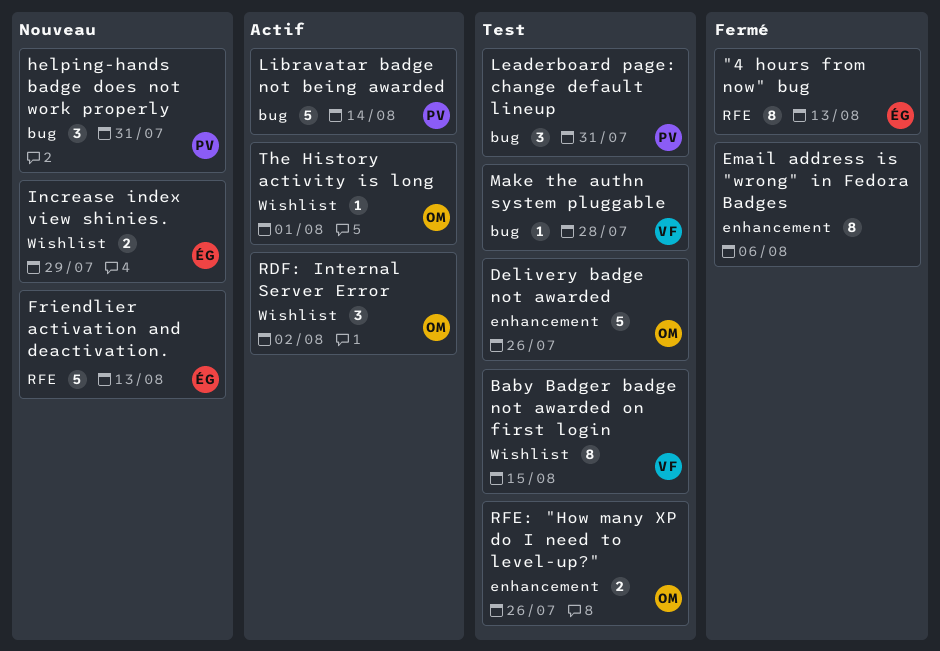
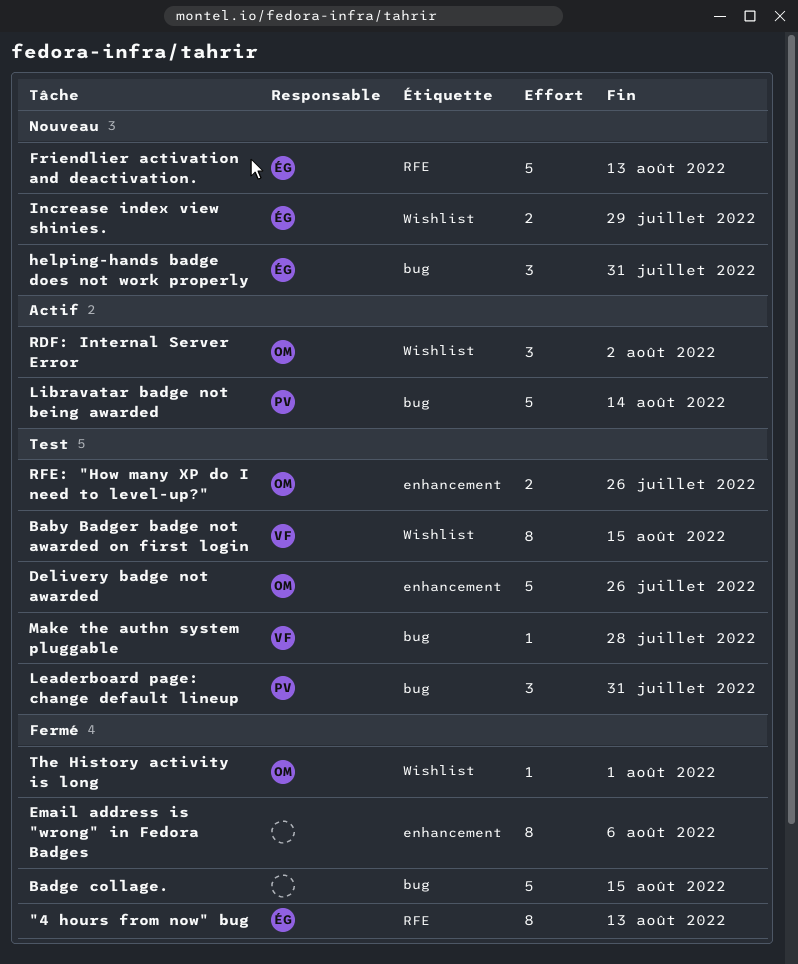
Badge collage.: none -> present
helping-hands badge does not work properly, owner: PV -> ÉG
The History activity is long, status: Actif -> Fermé

